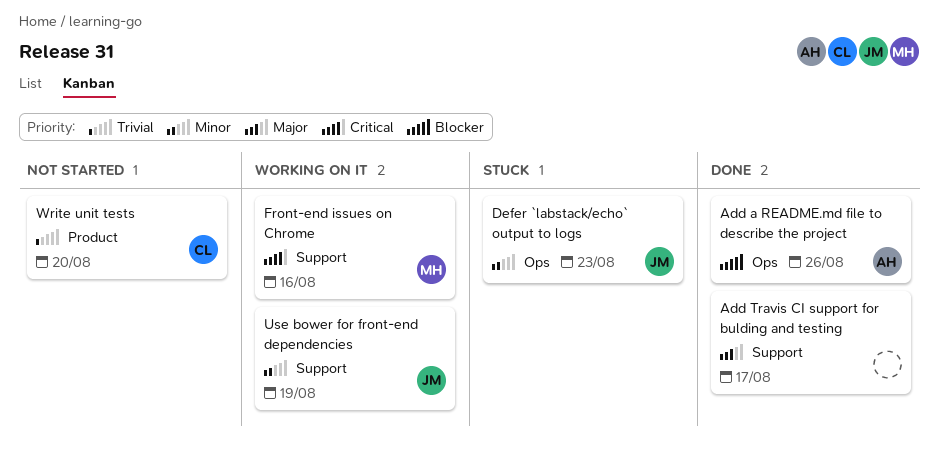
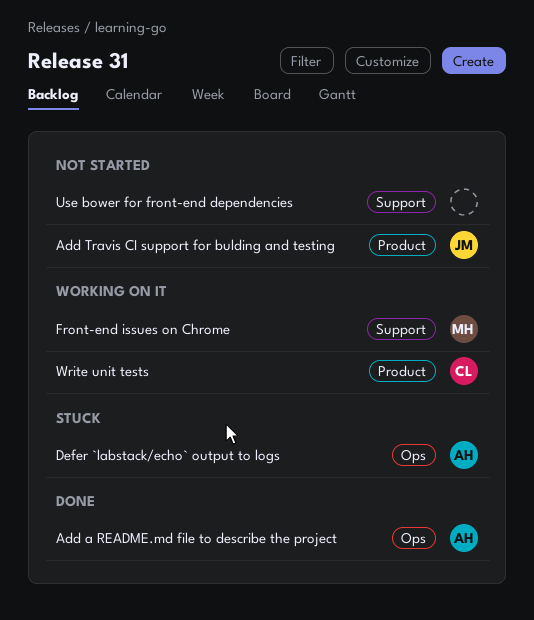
Add Travis CI support for bulding and testing, status: Done -> Not started
Add Travis CI support for bulding and testing, owner: none -> JM
Add Travis CI support for bulding and testing, label: Support -> Product
Defer `labstack/echo` output to logs, owner: JM -> AH
Use bower for front-end dependencies, status: Working on it -> Not started
Use bower for front-end dependencies, owner: JM -> none
Write unit tests, status: Not started -> Working on it

